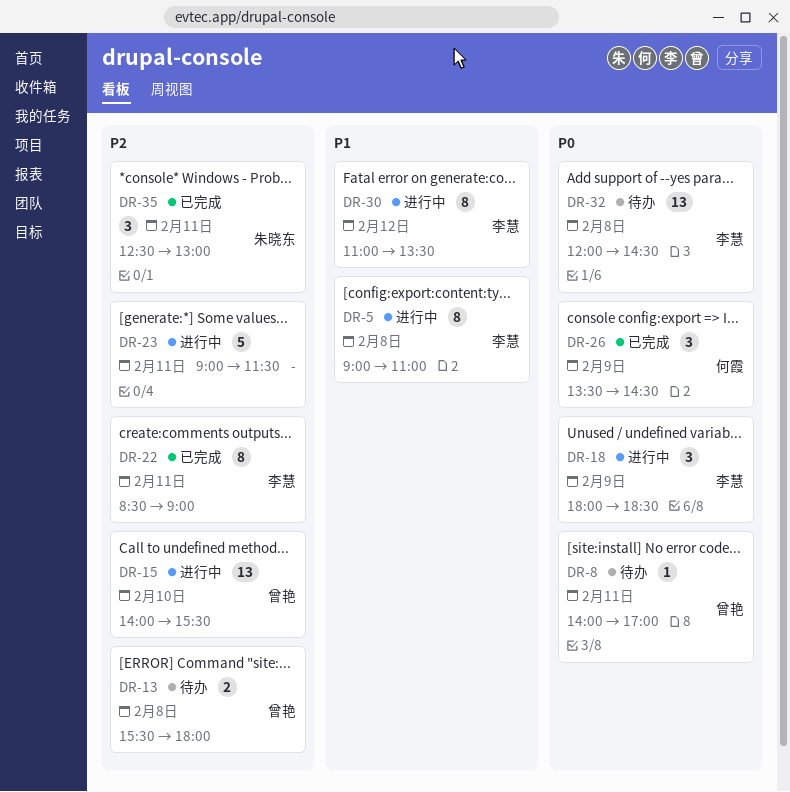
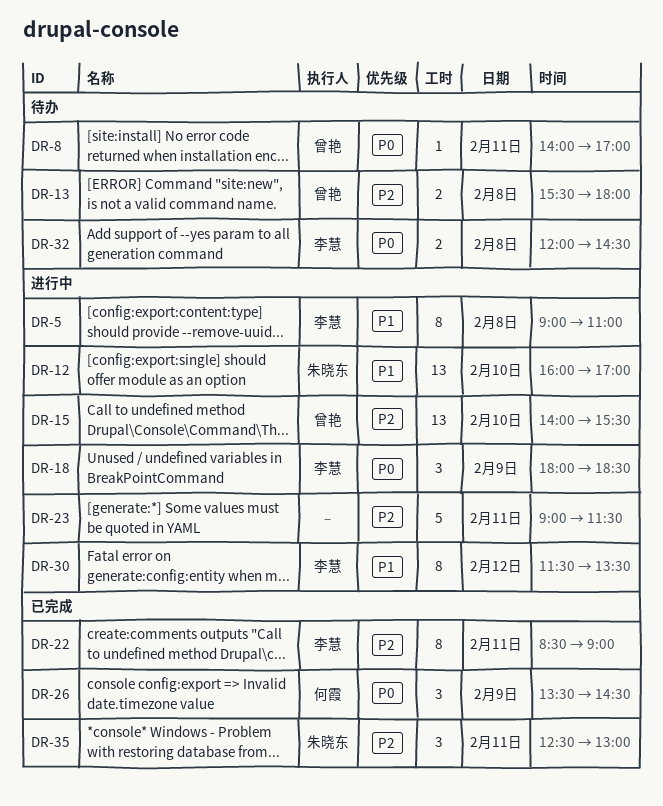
DR-12: none -> present
DR-30, begins: 11:00 -> 11:30
DR-32, estimate: 13 -> 2

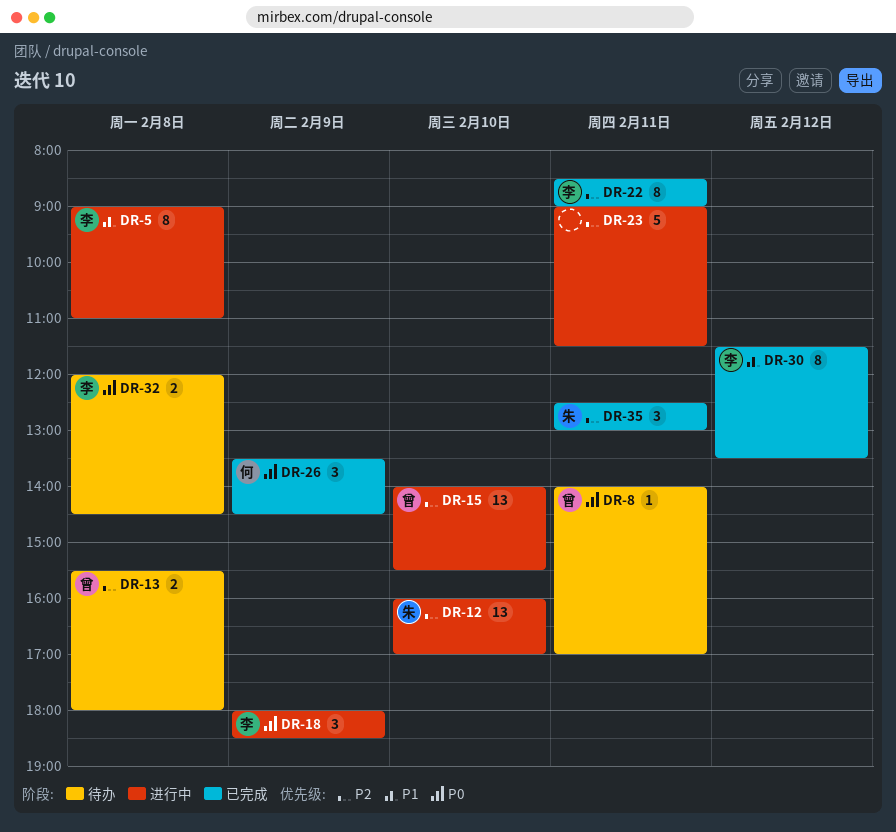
DR-12, priority: P1 -> P2
DR-30, status: 进行中 -> 已完成

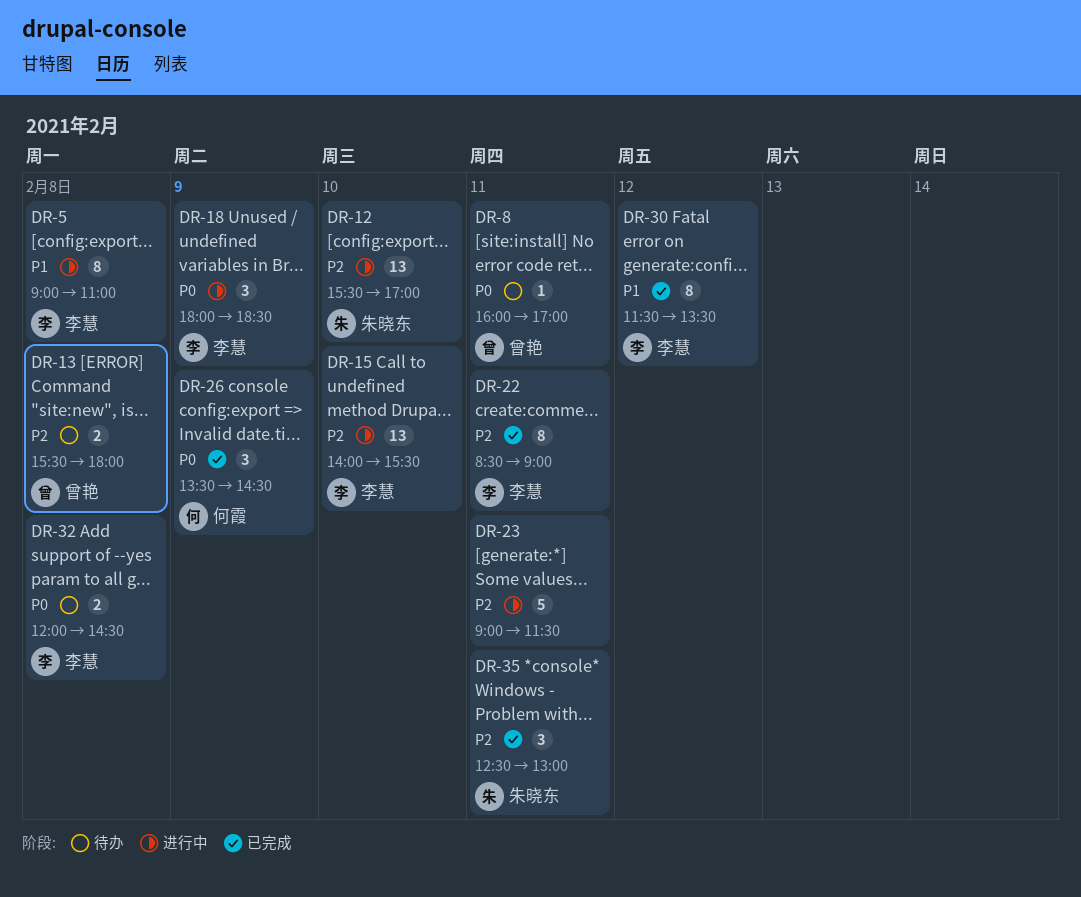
DR-8, begins: 14:00 -> 16:00
DR-12, begins: 16:00 -> 15:30
DR-15, owner: 曾艳 -> 李慧

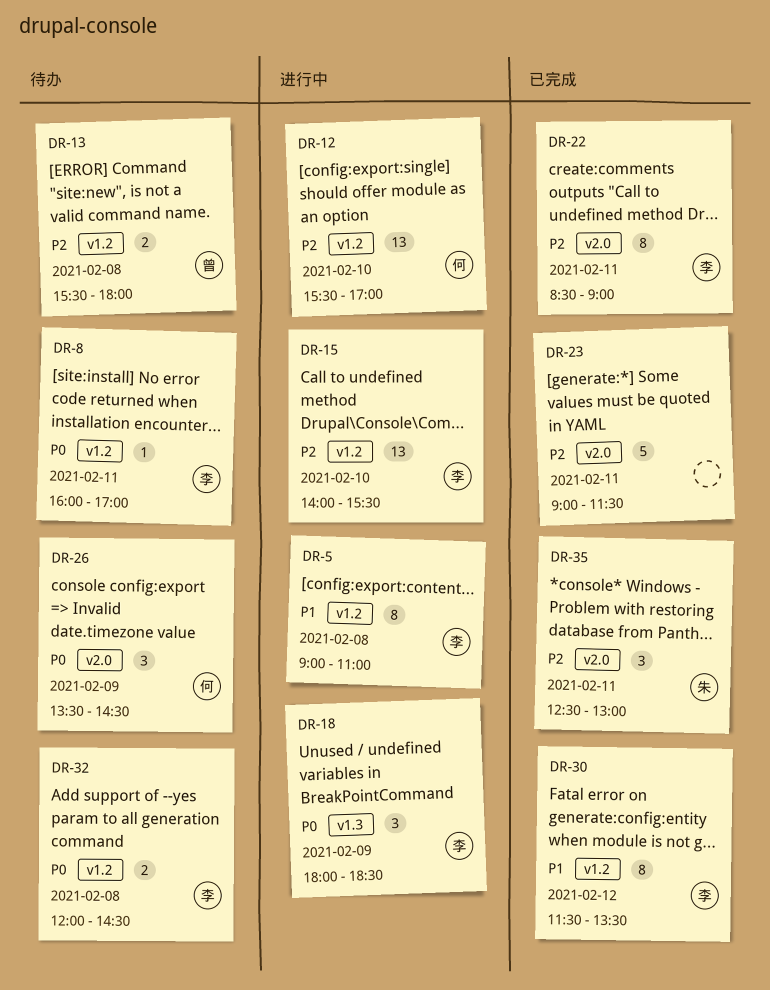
DR-8, owner: 曾艳 -> 李慧
DR-12, owner: 朱晓东 -> 何霞
DR-23, status: 进行中 -> 已完成
DR-26, status: 已完成 -> 待办

